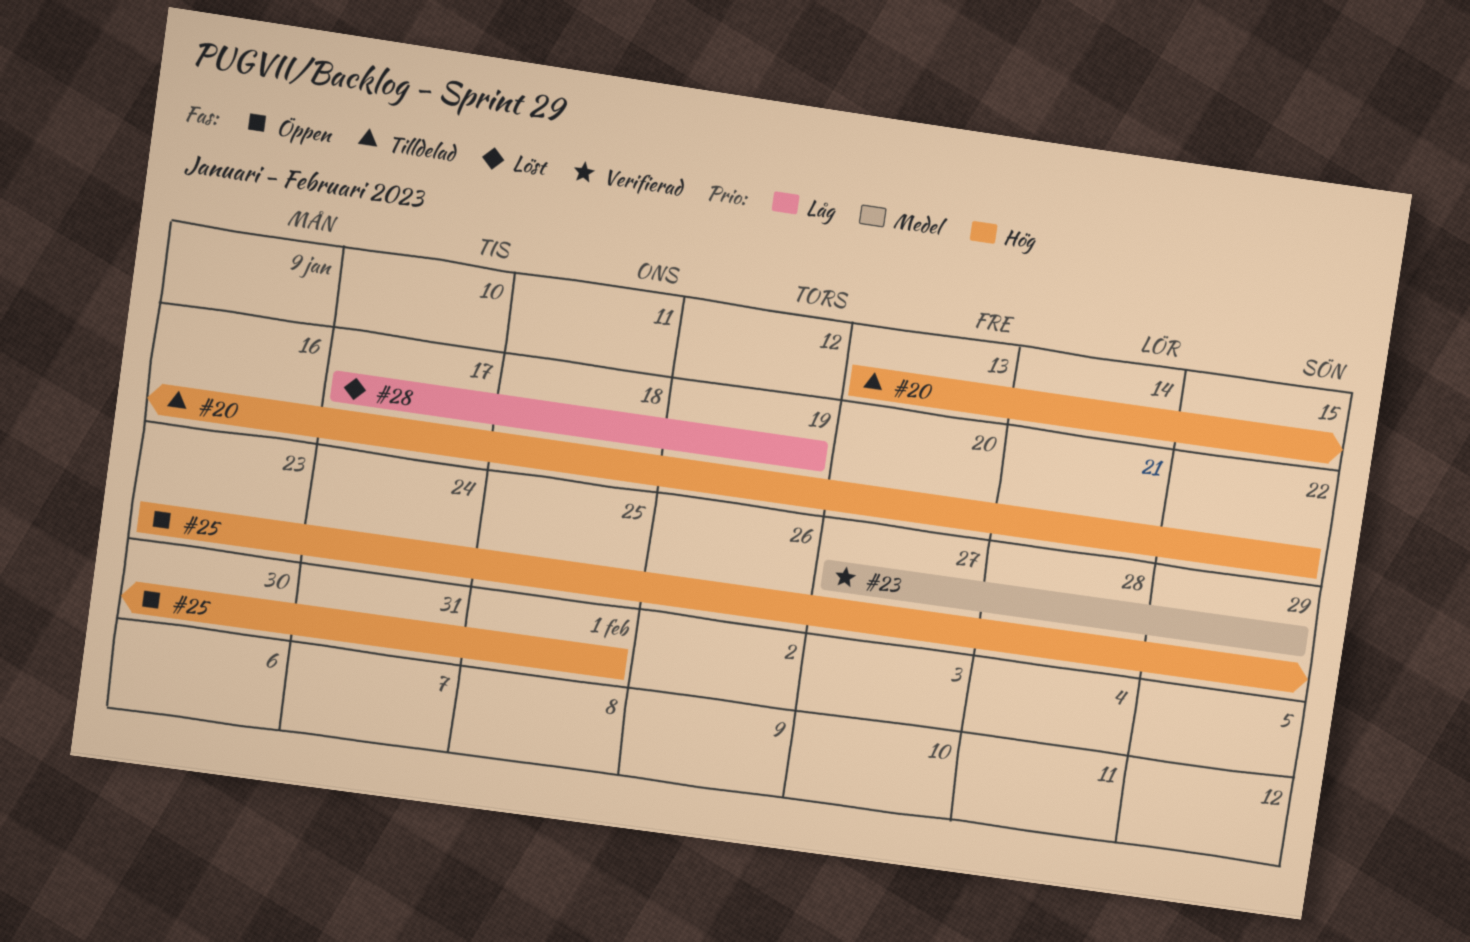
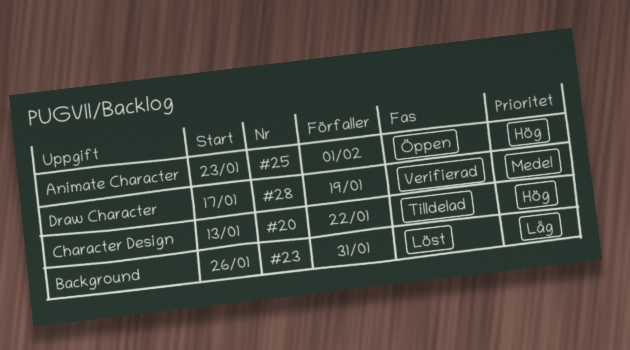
#23, status: Verifierad -> Löst
#23, priority: Medel -> Låg
#23, start: Jan 27 -> Jan 26
#23, due: Jan 29 -> Jan 31
#28, status: Löst -> Verifierad
#28, priority: Låg -> Medel

